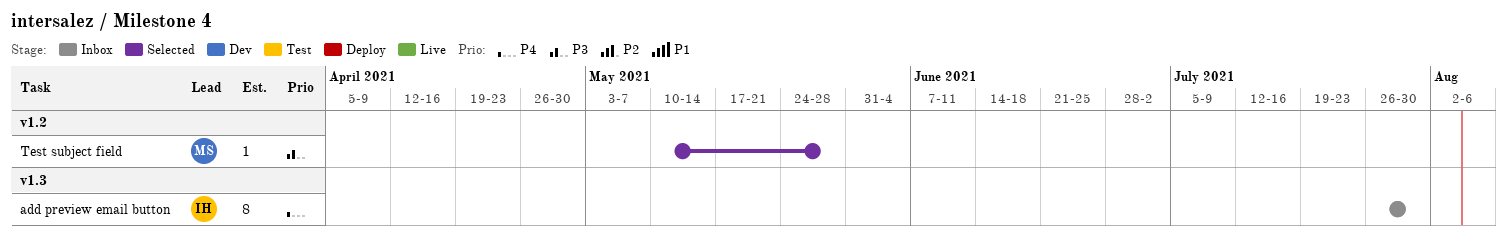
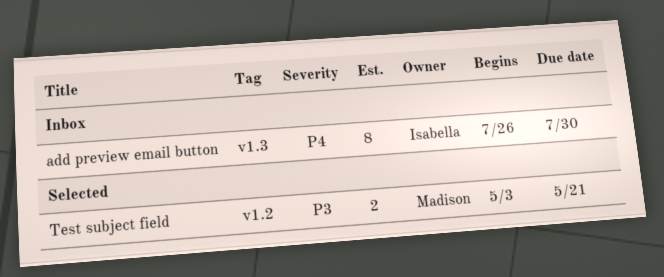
Test subject field, estimate: 1 -> 2
Test subject field, start: May 10 -> May 3
Test subject field, due: May 28 -> May 21

